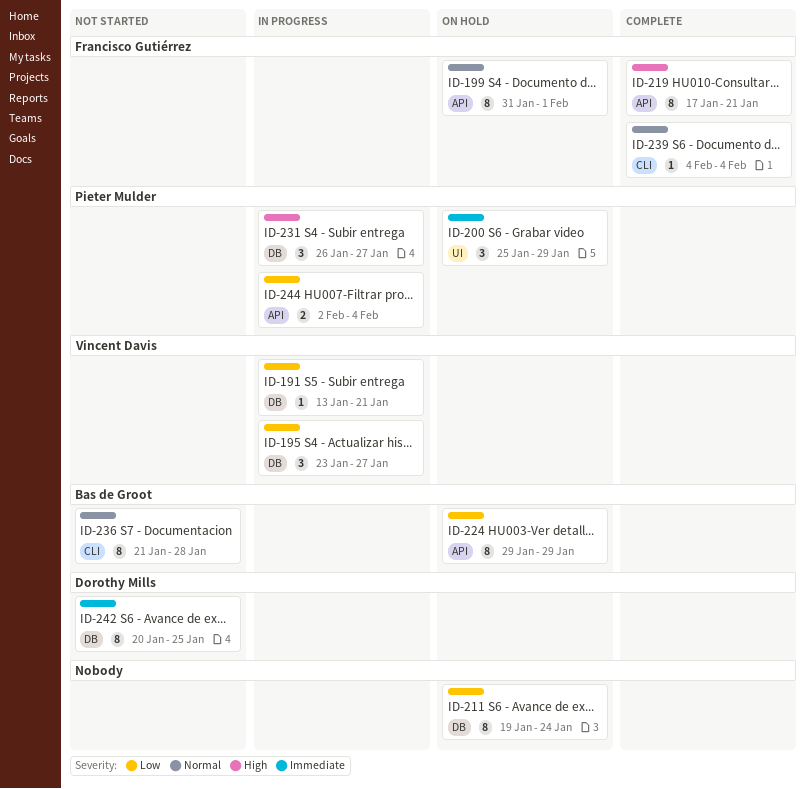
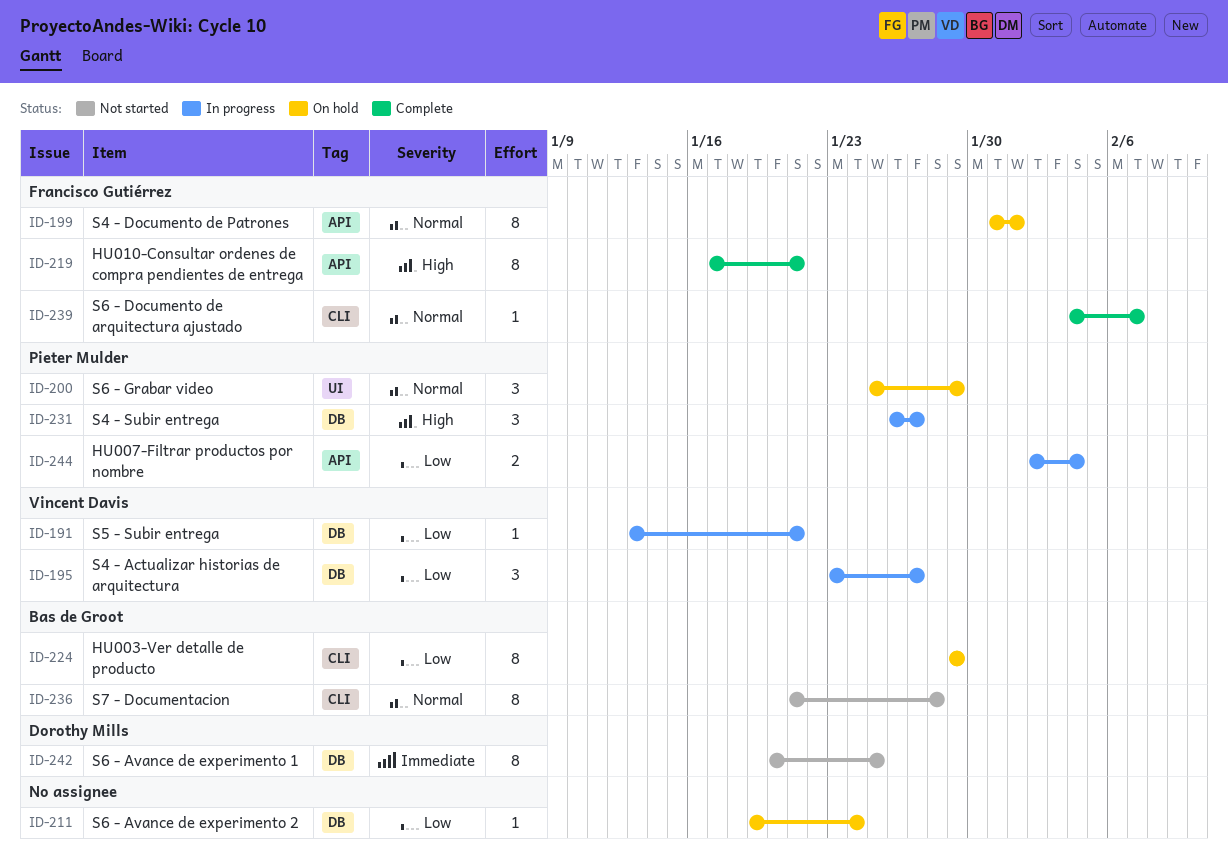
ID-200, priority: Immediate -> Normal
ID-211, estimate: 8 -> 1
ID-224, label: API -> CLI
ID-239, due: Feb 4 -> Feb 7

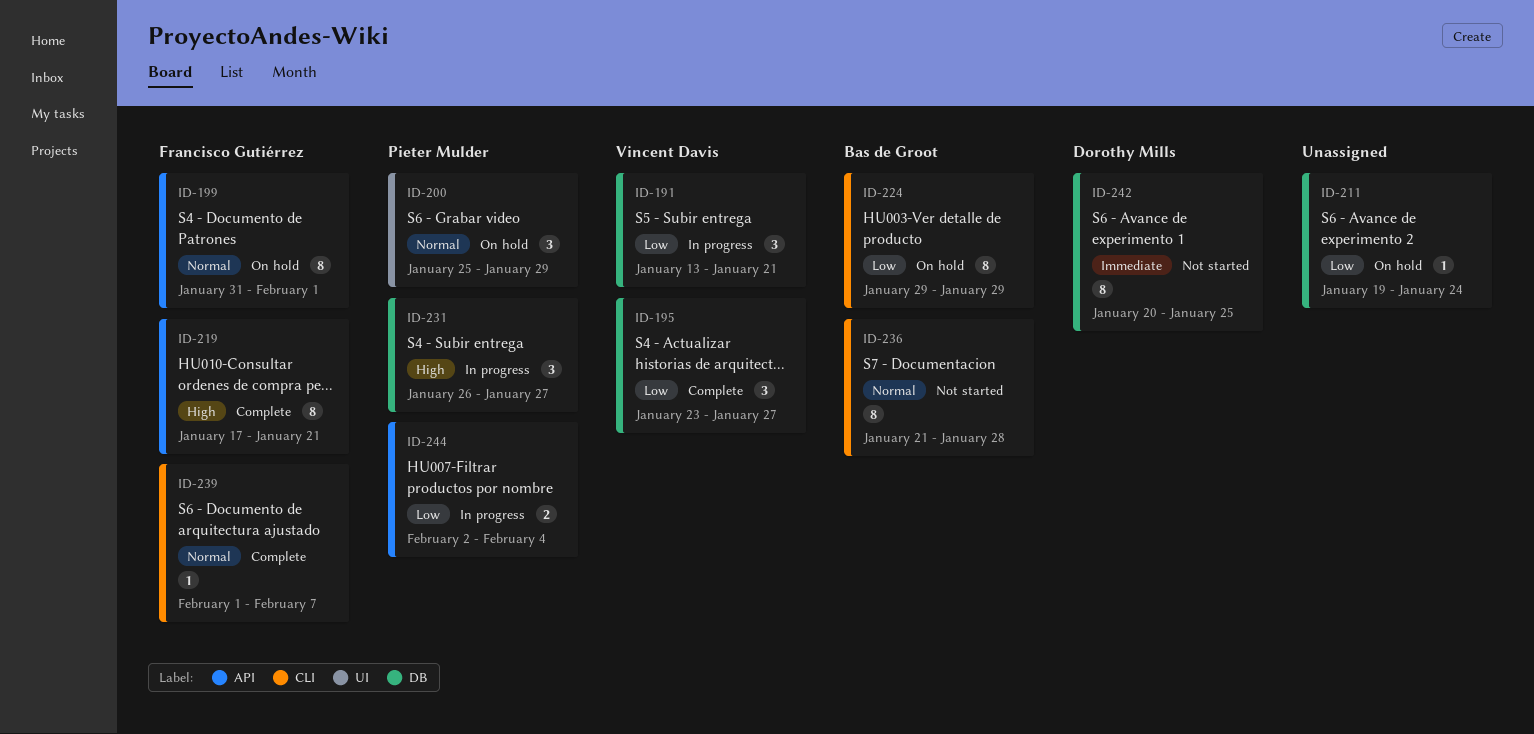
ID-191, estimate: 1 -> 3
ID-195, status: In progress -> Complete
ID-239, start: Feb 4 -> Feb 1

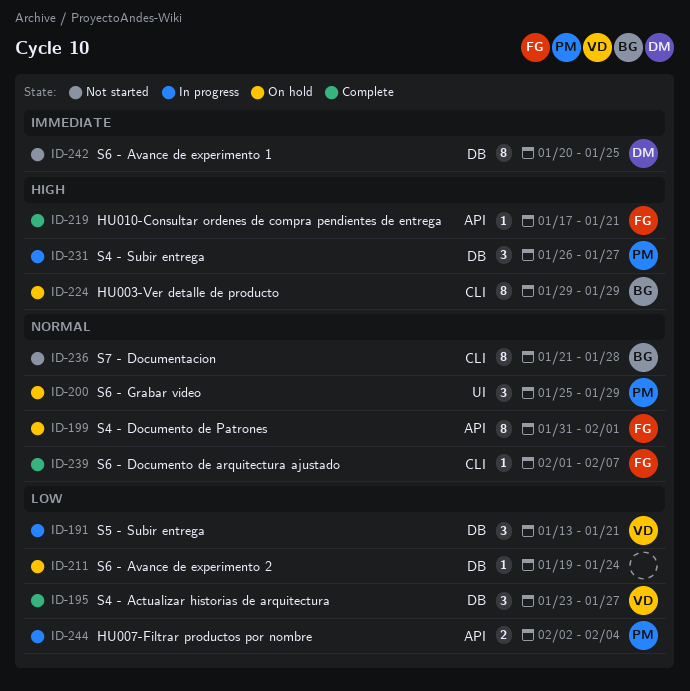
ID-219, estimate: 8 -> 1
ID-224, priority: Low -> High

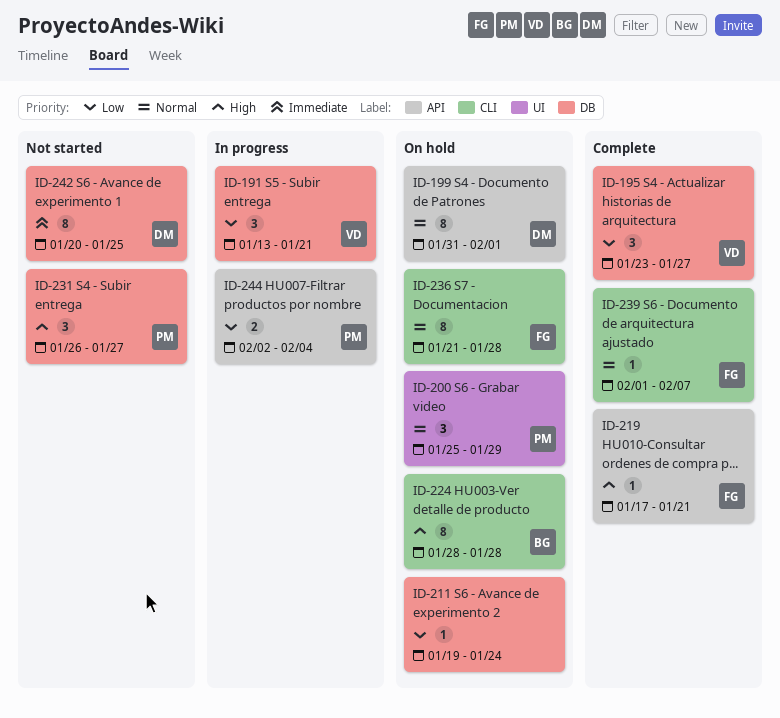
ID-199, owner: FG -> DM
ID-224, start: Jan 29 -> Jan 28
ID-224, due: Jan 29 -> Jan 28
ID-231, status: In progress -> Not started
ID-236, status: Not started -> On hold
ID-236, owner: BG -> FG

